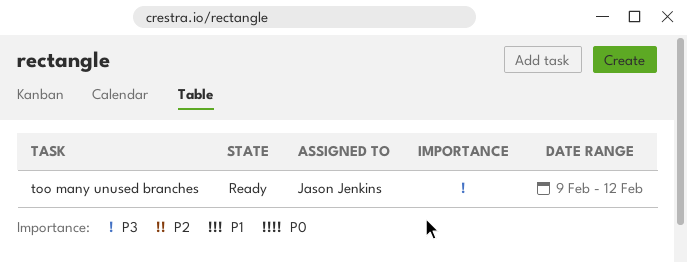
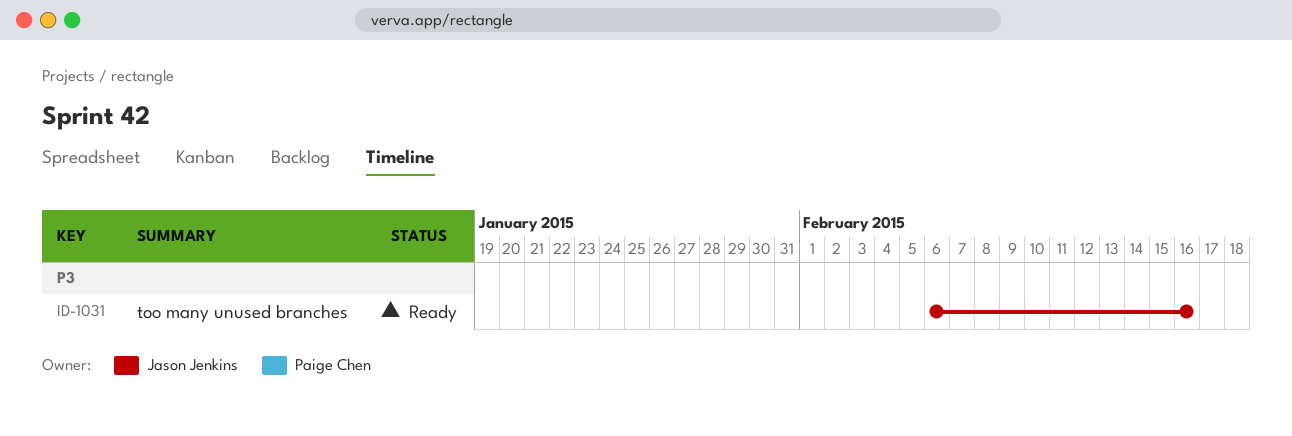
too many unused branches, start: Feb 9 -> Feb 6
too many unused branches, due: Feb 12 -> Feb 16

